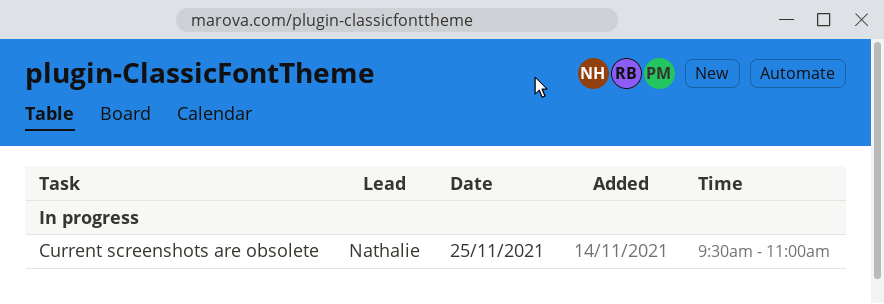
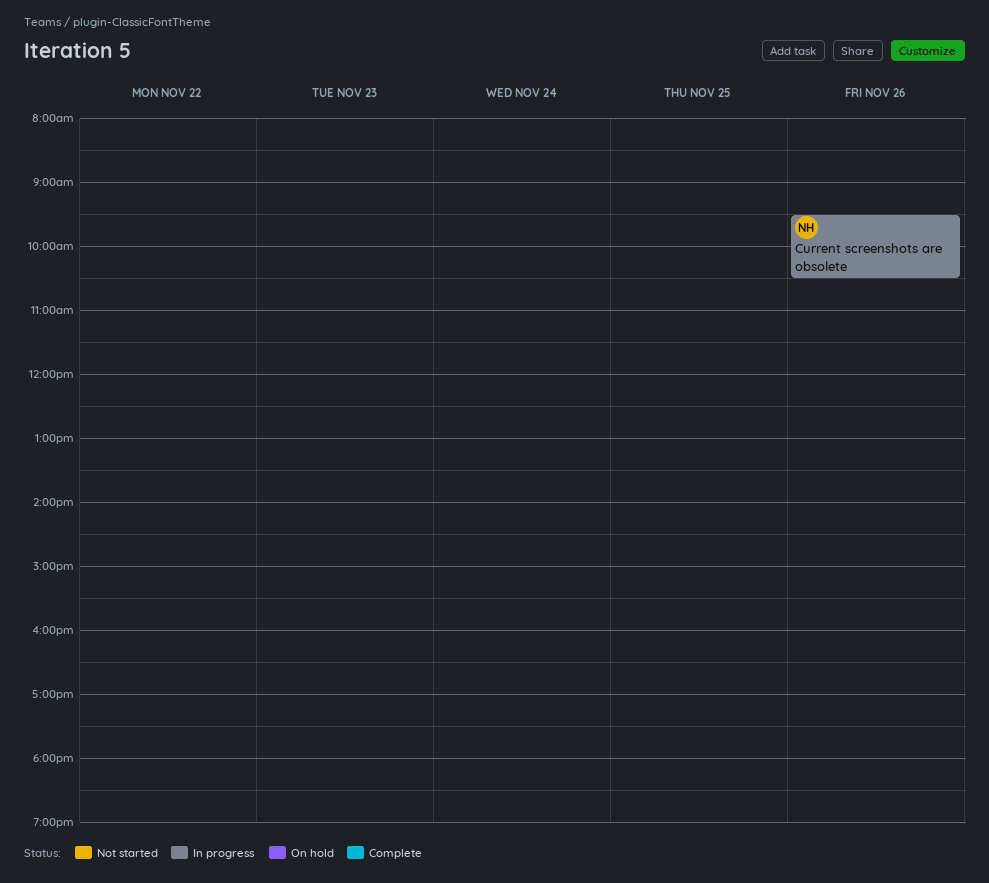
Current screenshots are obsolete, day: Nov 25 -> Nov 26
Current screenshots are obsolete, ends: 11:00 -> 10:30

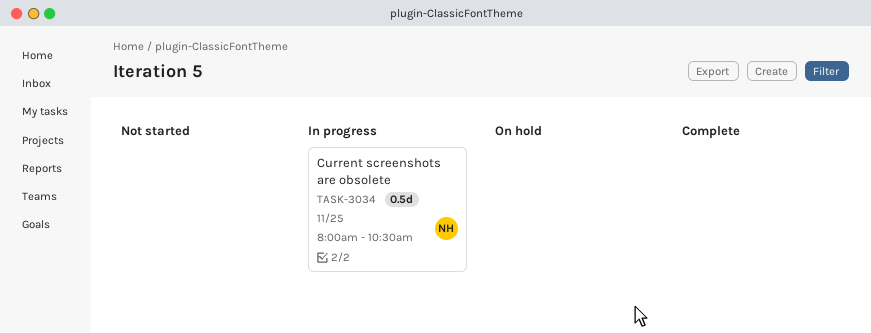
Current screenshots are obsolete, day: Nov 26 -> Nov 25
Current screenshots are obsolete, begins: 09:30 -> 08:00

